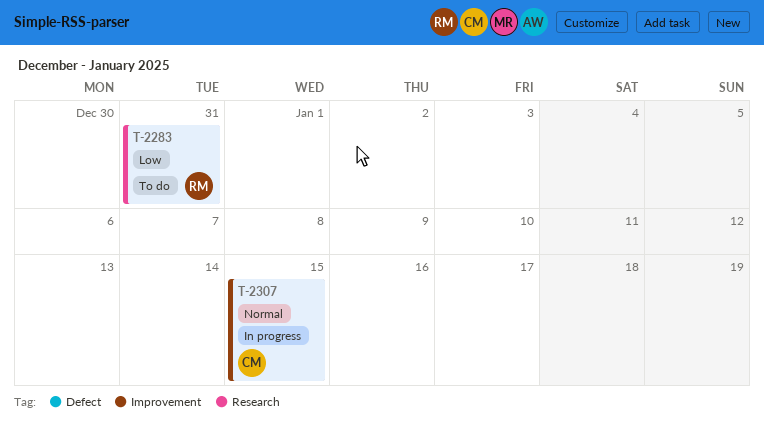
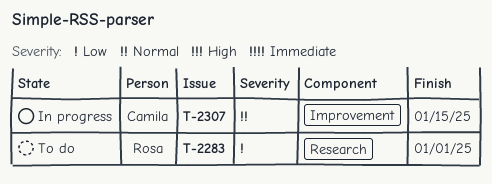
T-2283, due: Dec 31 -> Jan 1

